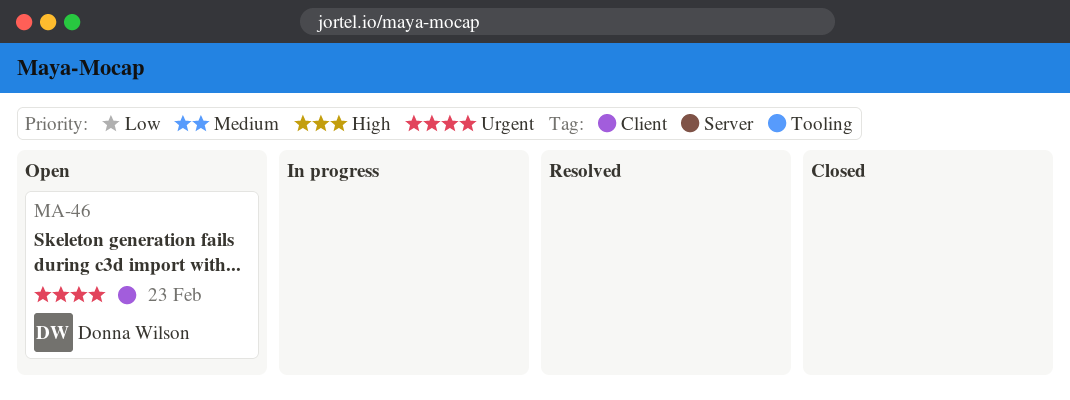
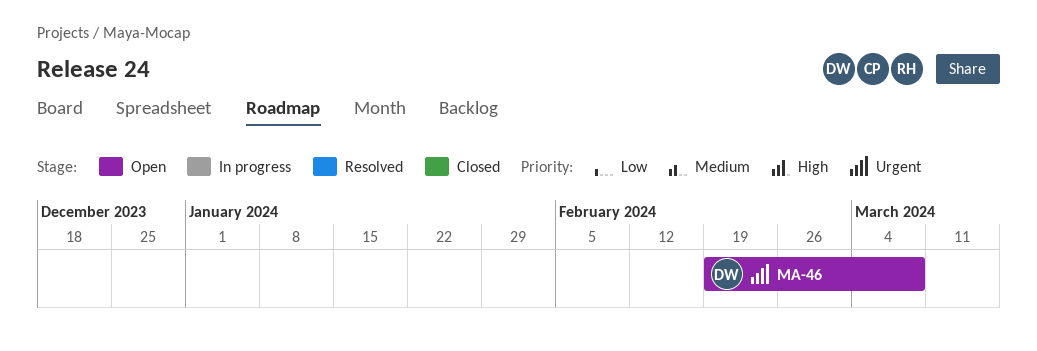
MA-46, due: Feb 23 -> Mar 8

